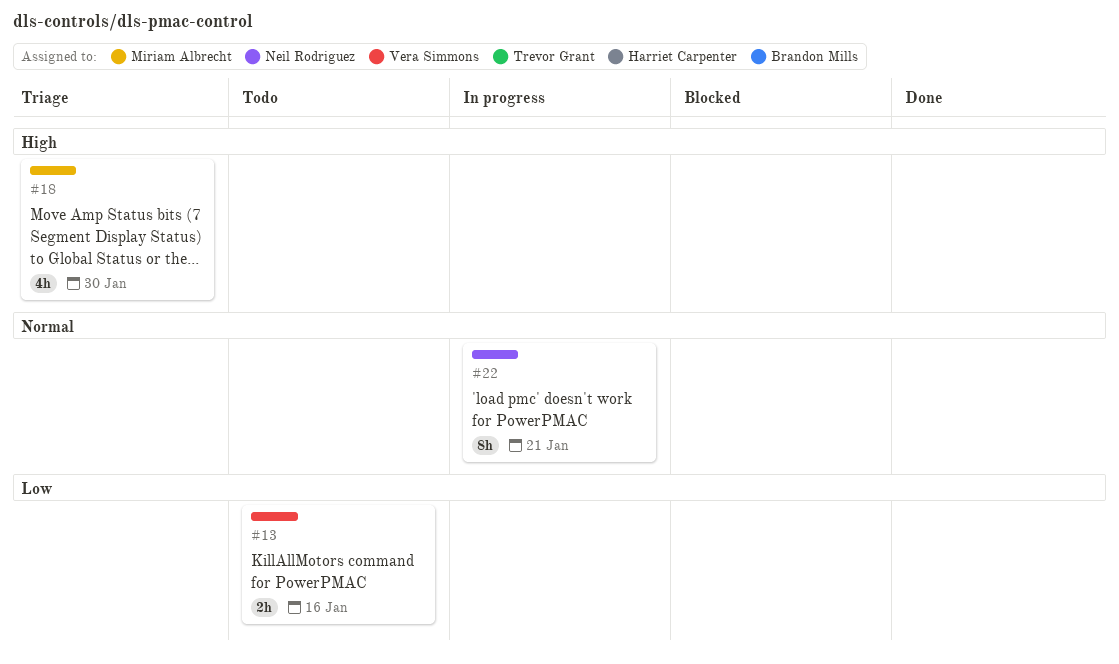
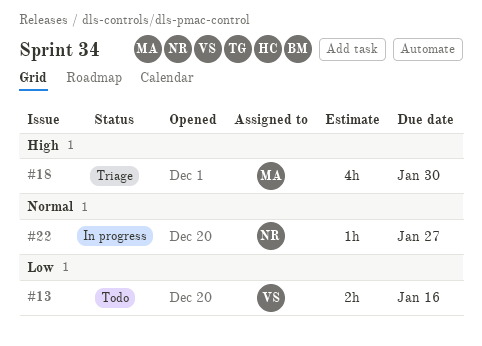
#22, estimate: 8h -> 1h
#22, due: Jan 21 -> Jan 27

